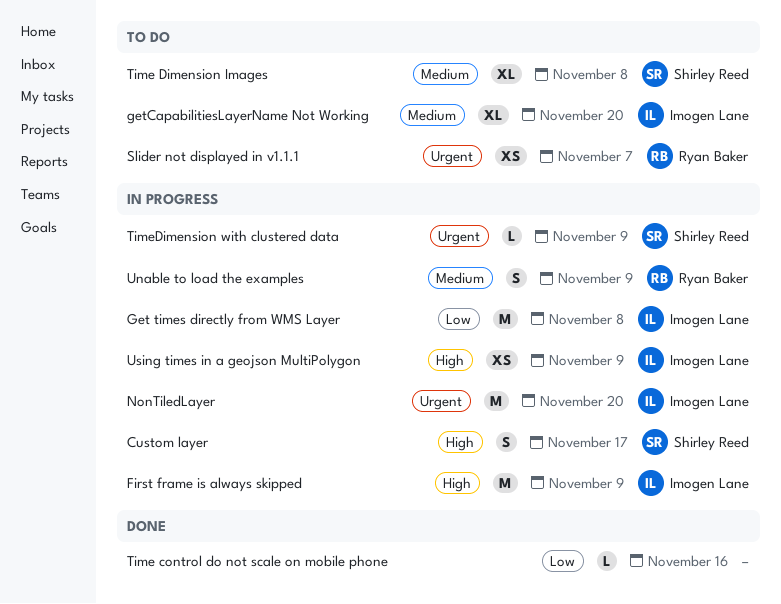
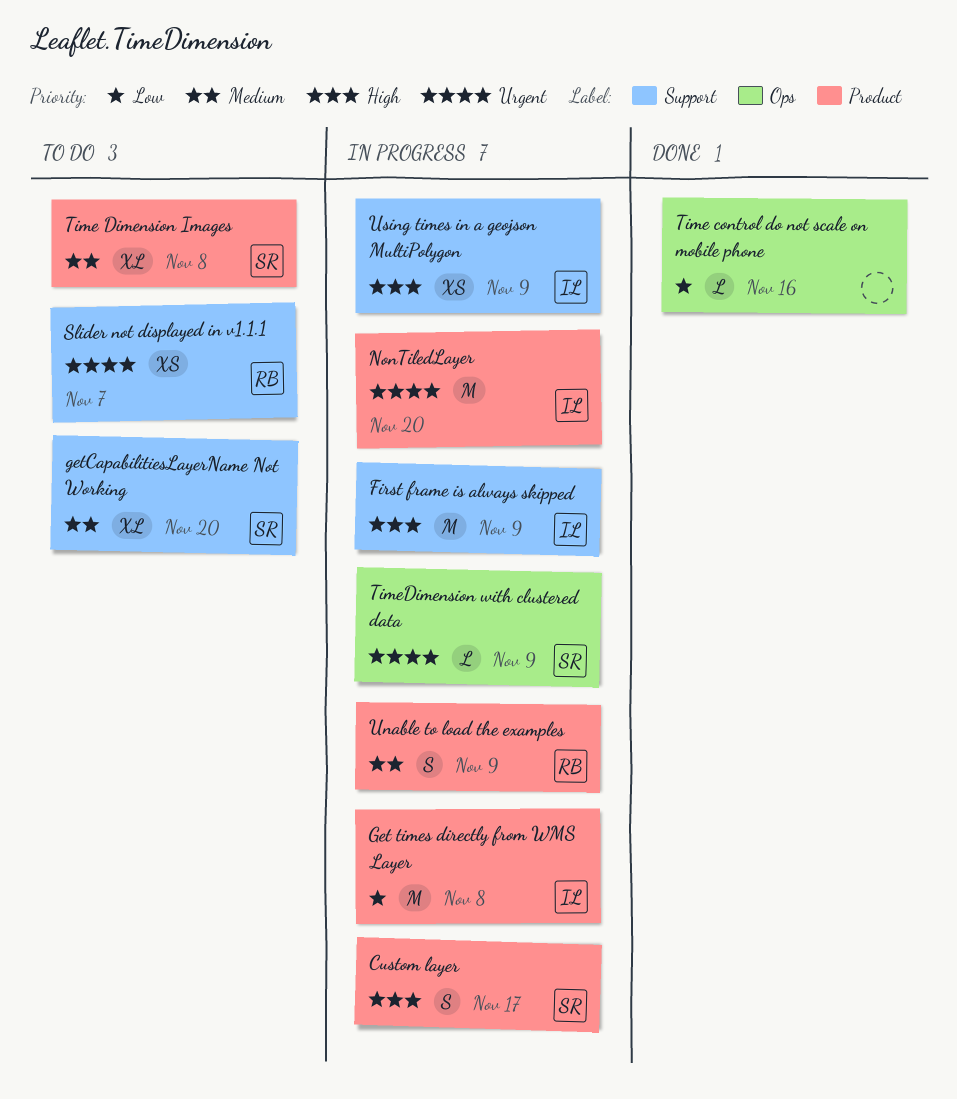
getCapabilitiesLayerName Not Working, owner: Imogen Lane -> Shirley Reed

